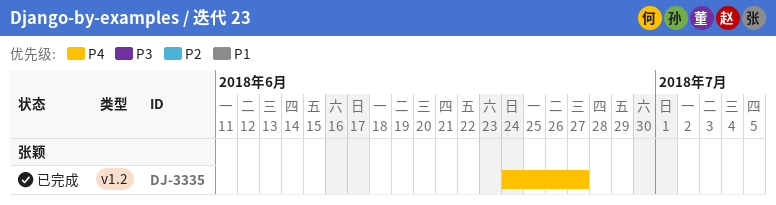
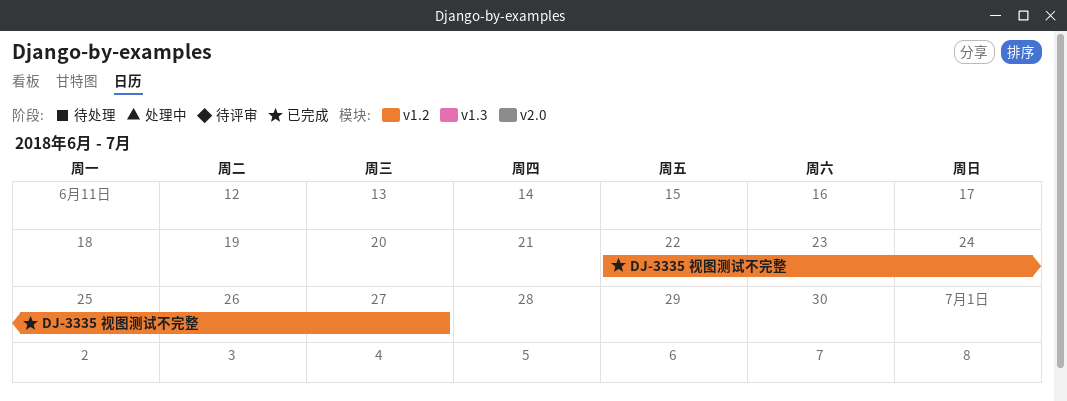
DJ-3335, start: Jun 24 -> Jun 22

